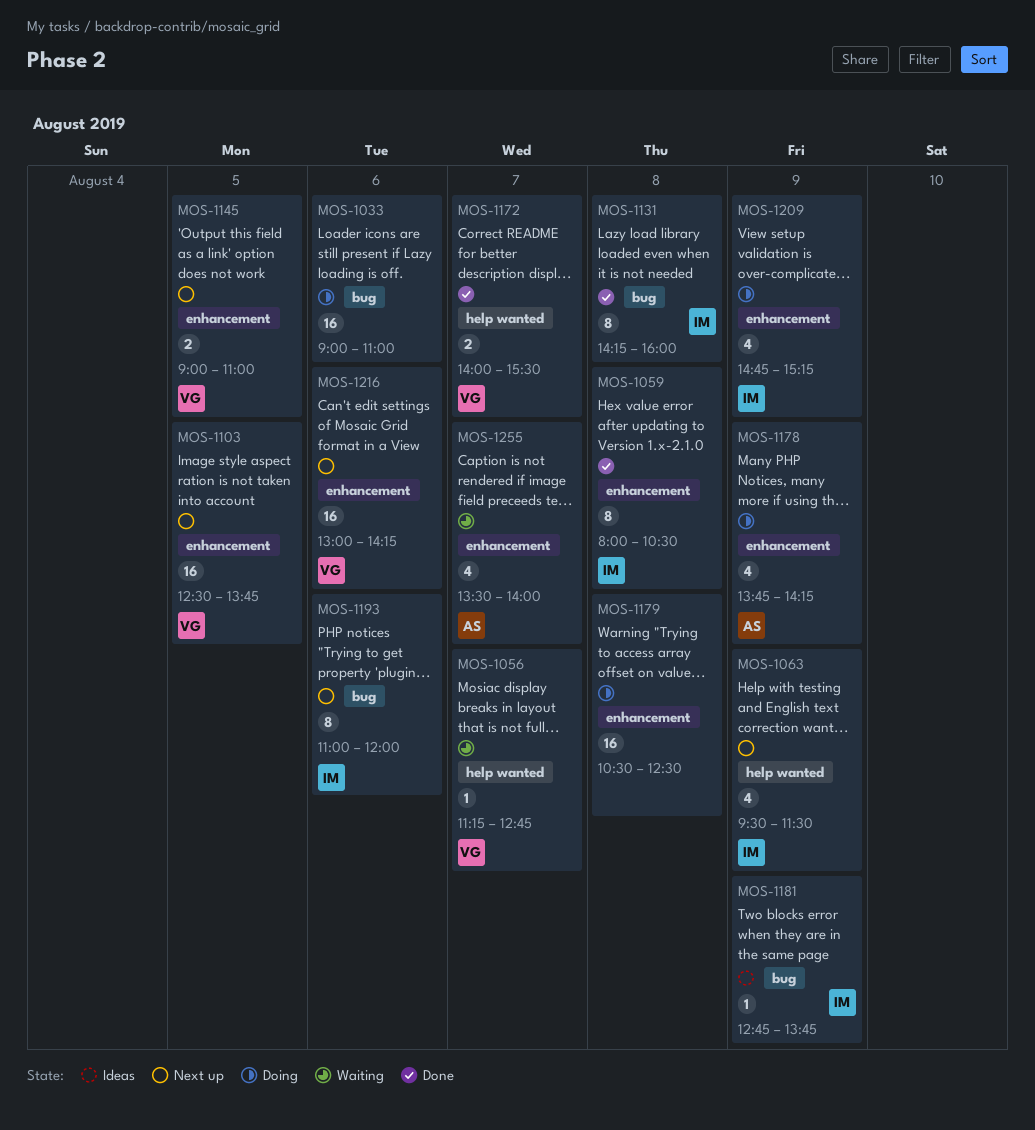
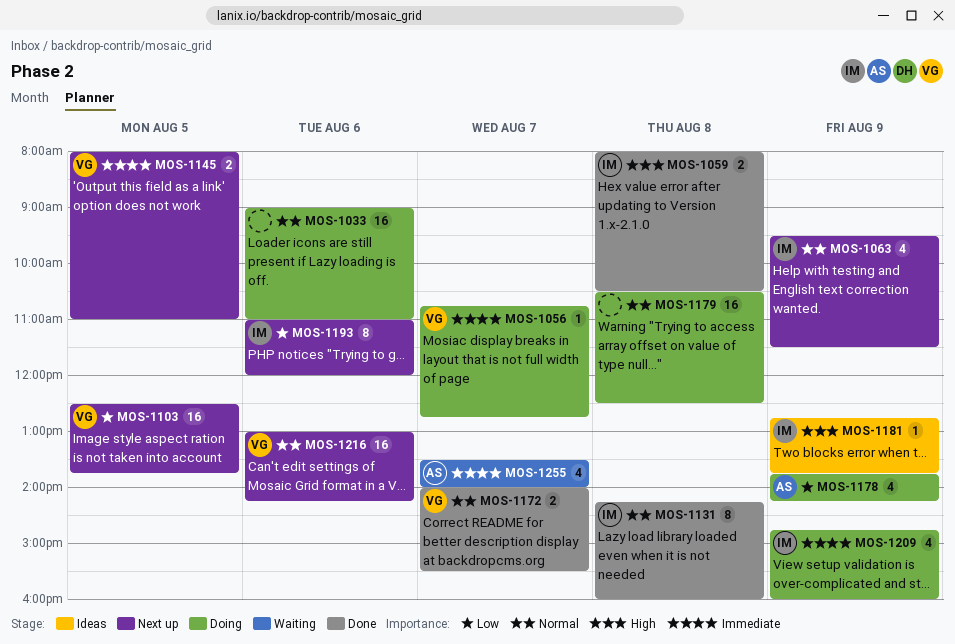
MOS-1056, status: Waiting -> Doing
MOS-1056, begins: 11:15 -> 10:45
MOS-1059, estimate: 8 -> 2
MOS-1145, begins: 09:00 -> 08:00
MOS-1209, ends: 15:15 -> 16:00

